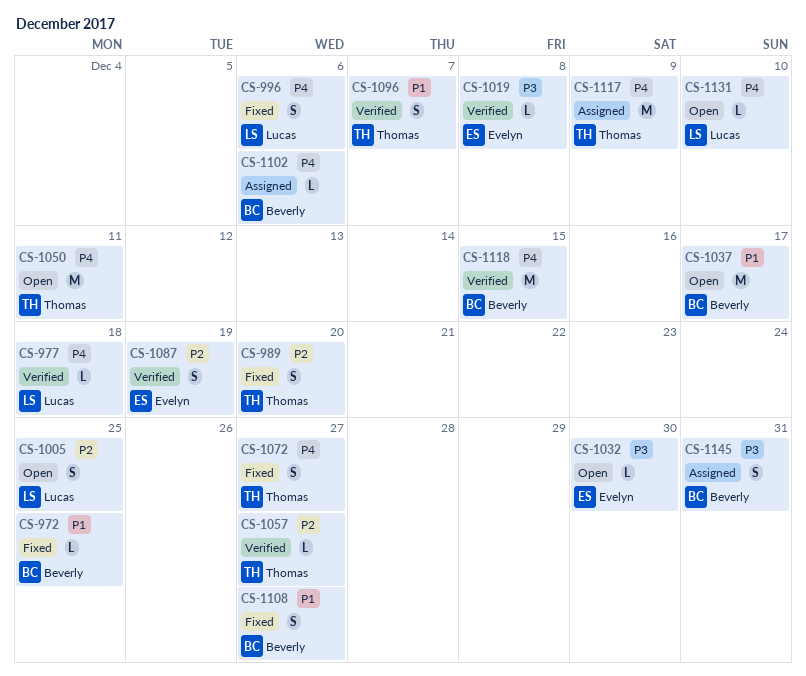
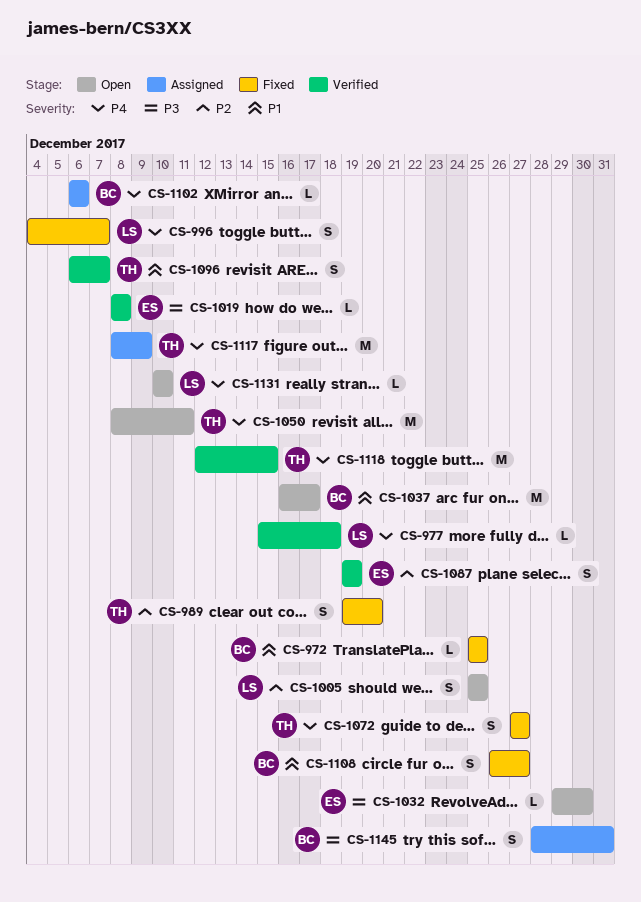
CS-996, due: Dec 6 -> Dec 7
CS-1057: present -> none
CS-1118, owner: Beverly -> Thomas

